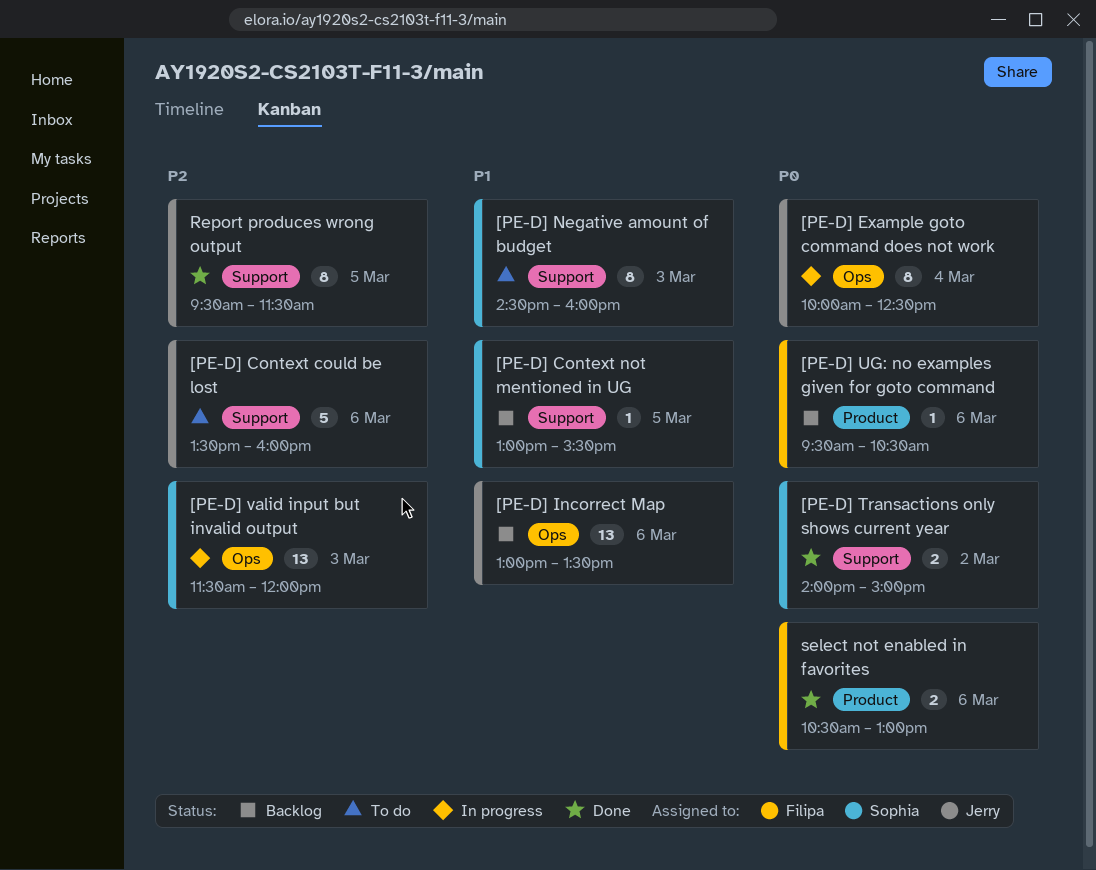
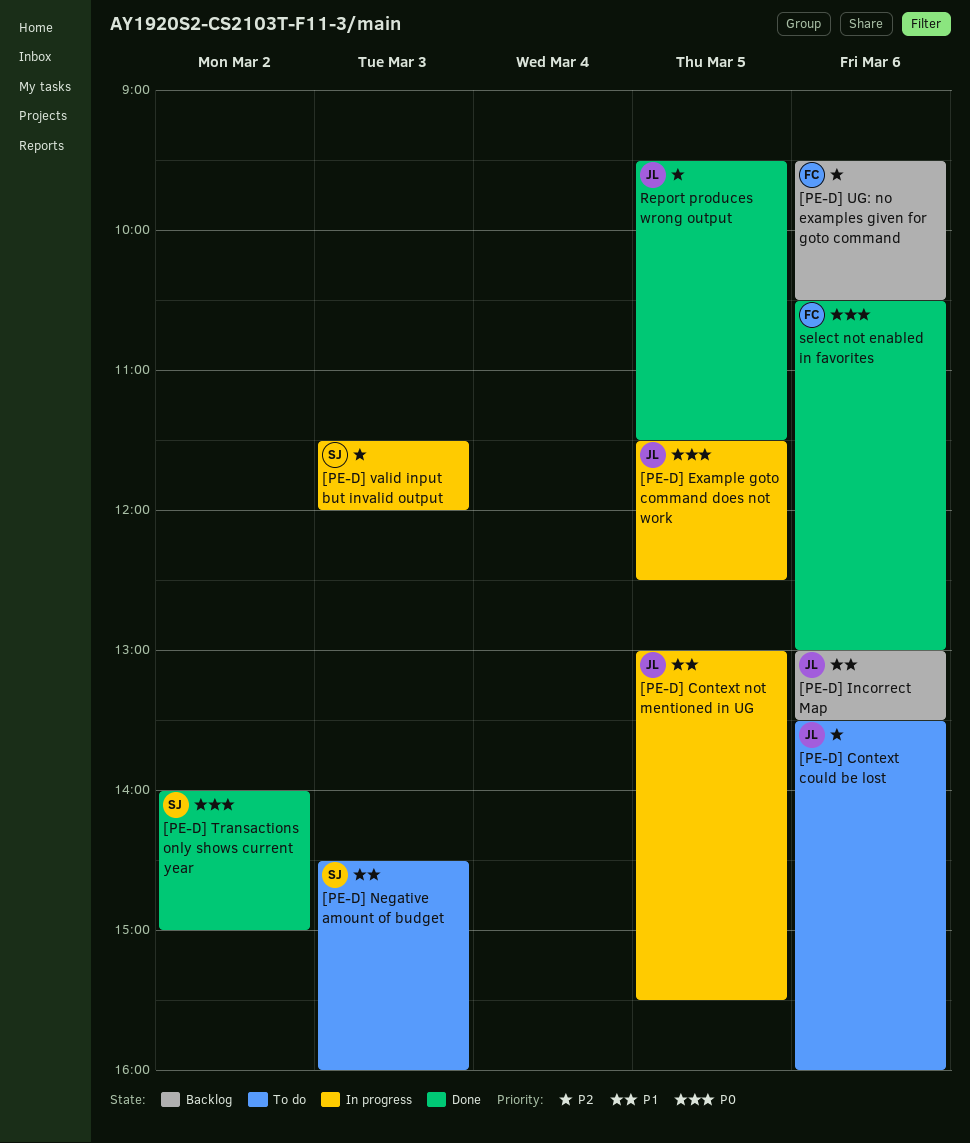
[PE-D] Context not mentioned in UG, status: Backlog -> In progress
[PE-D] Context not mentioned in UG, owner: Sophia -> Jerry
[PE-D] Example goto command does not work, day: Mar 4 -> Mar 5
[PE-D] Example goto command does not work, begins: 10:00 -> 11:30
[PE-D] UG: no examples given for goto command, priority: P0 -> P2

